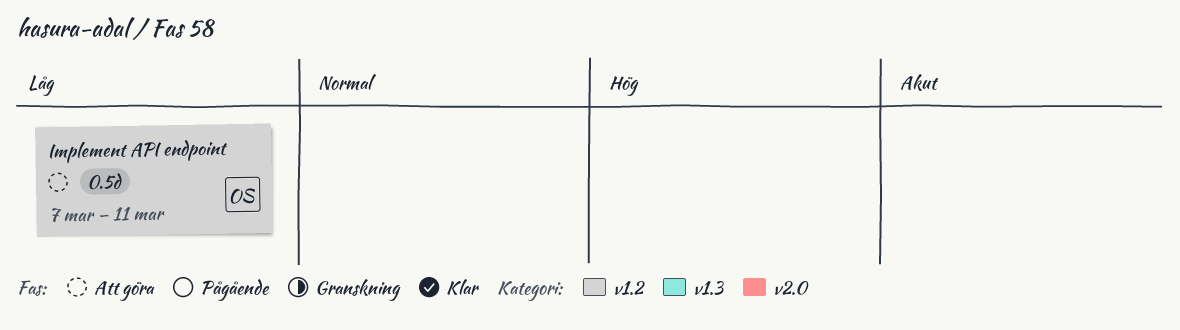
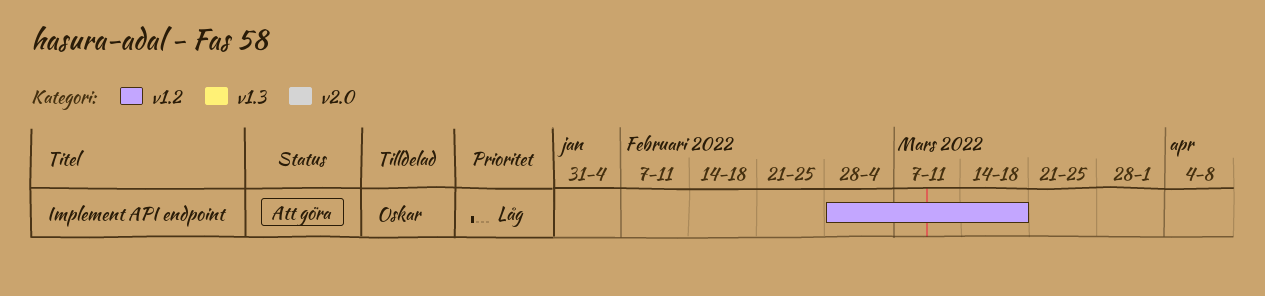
Implement API endpoint, start: Mar 7 -> Feb 28
Implement API endpoint, due: Mar 11 -> Mar 18

